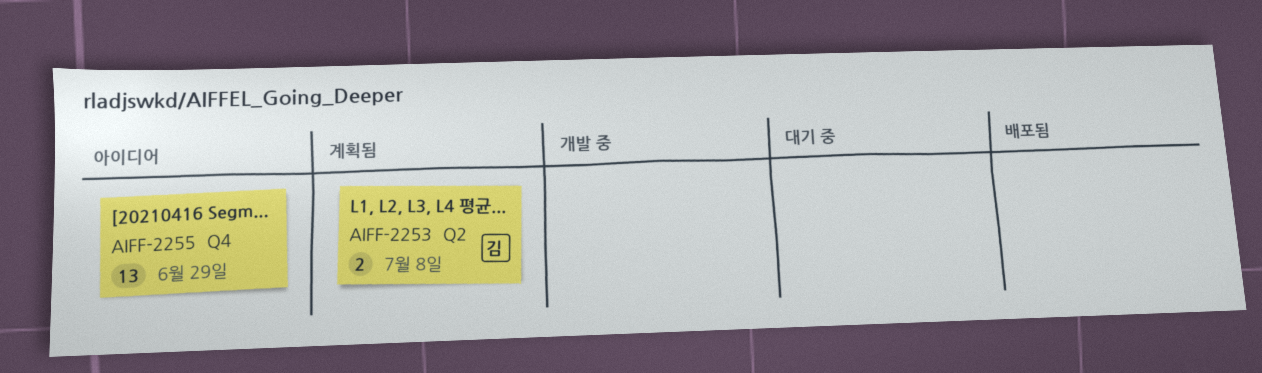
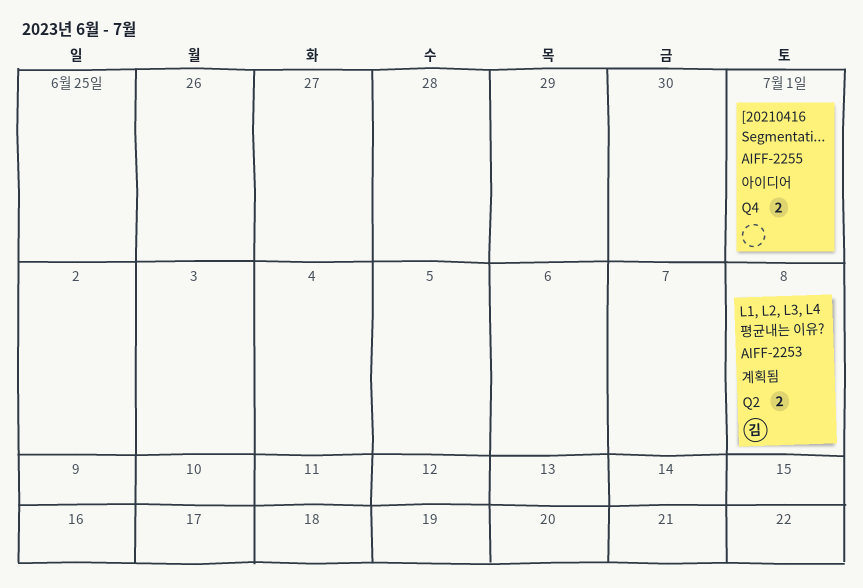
AIFF-2255, estimate: 13 -> 2
AIFF-2255, due: Jun 29 -> Jul 1

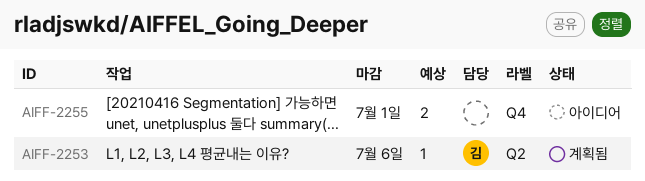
AIFF-2253, estimate: 2 -> 1
AIFF-2253, due: Jul 8 -> Jul 6

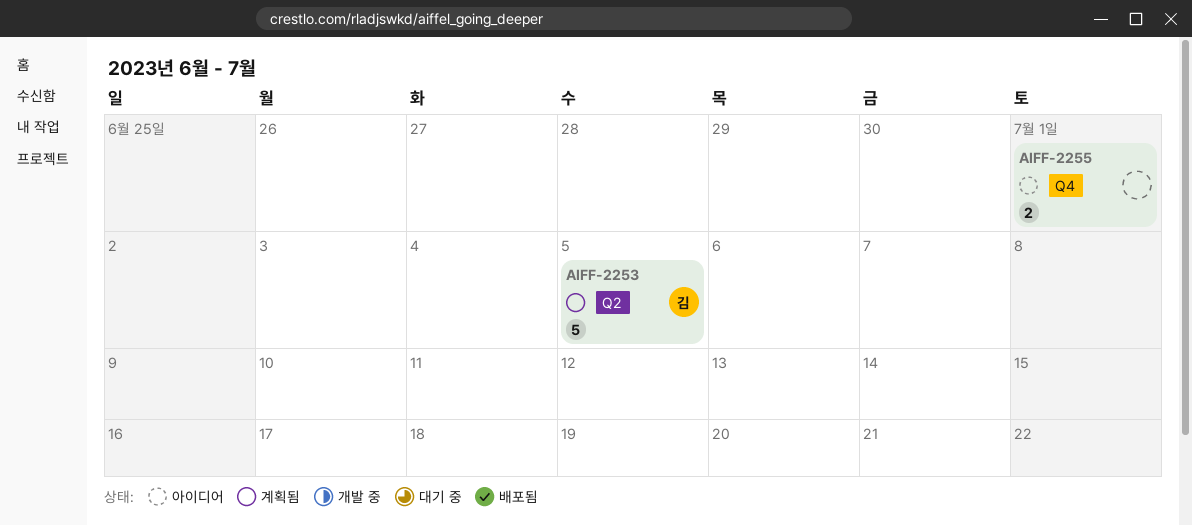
AIFF-2253, estimate: 1 -> 5
AIFF-2253, due: Jul 6 -> Jul 5

